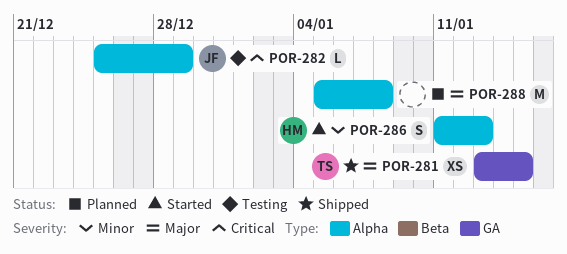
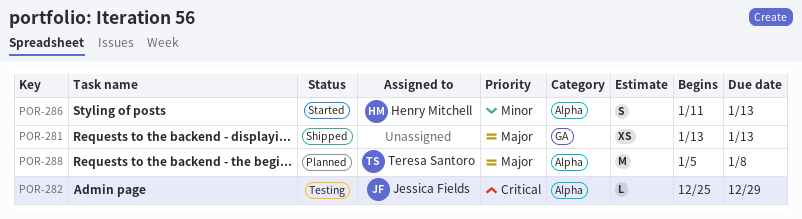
POR-281, owner: Teresa Santoro -> none
POR-281, due: Jan 15 -> Jan 13
POR-288, owner: none -> Teresa Santoro

